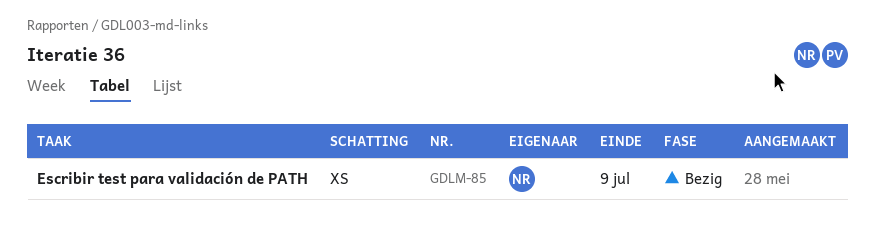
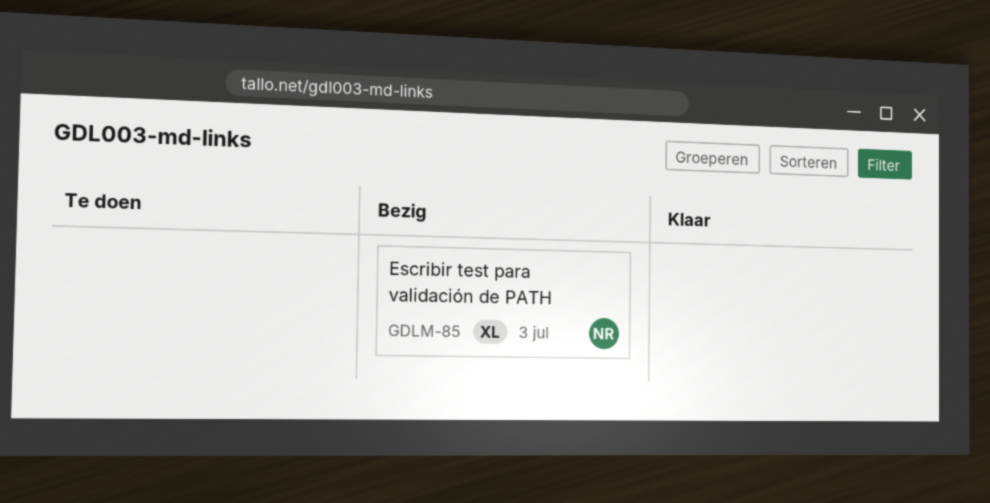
GDLM-85, estimate: XS -> XL
GDLM-85, due: Jul 9 -> Jul 3

